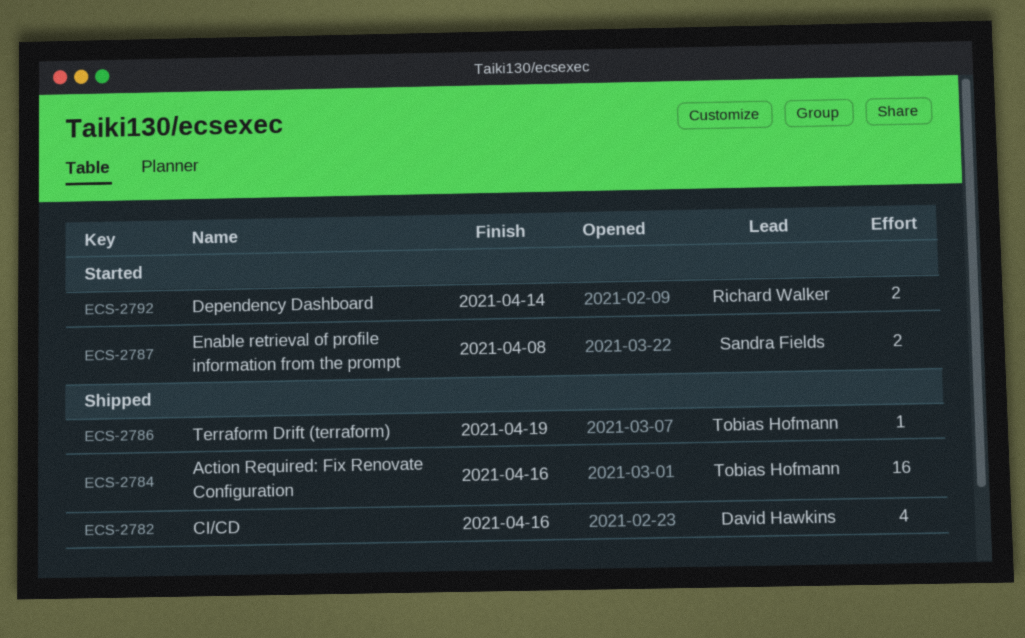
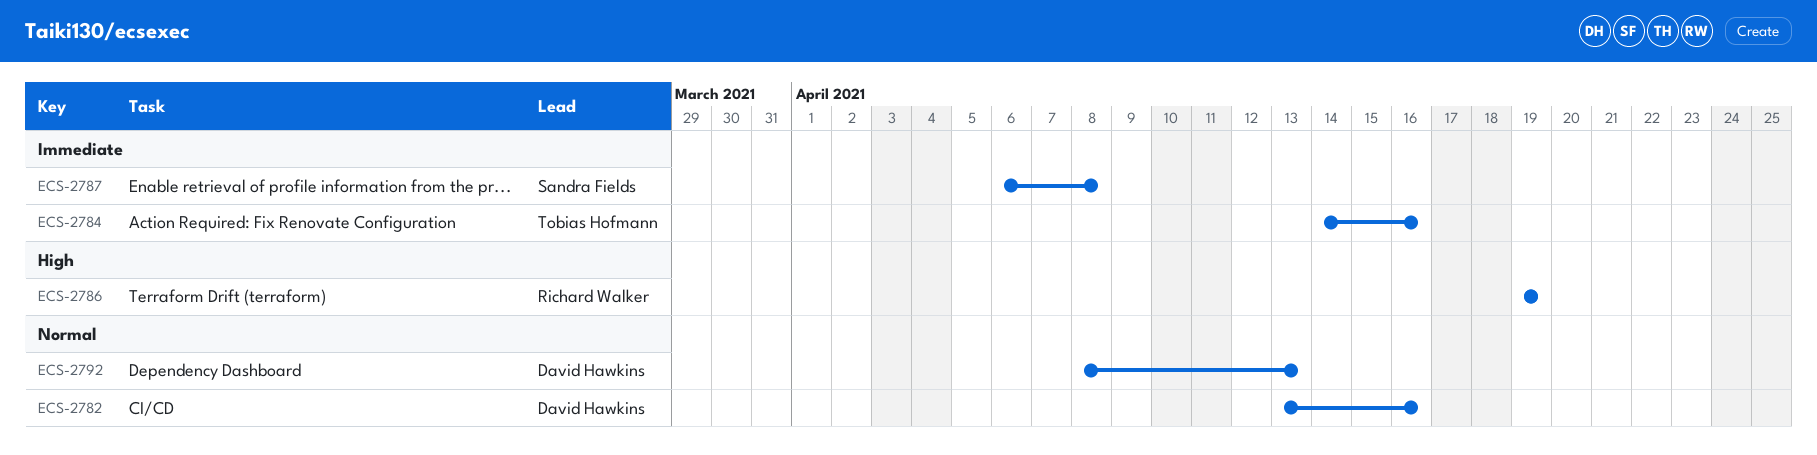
ECS-2786, owner: Tobias Hofmann -> Richard Walker
ECS-2792, owner: Richard Walker -> David Hawkins
ECS-2792, due: Apr 14 -> Apr 13

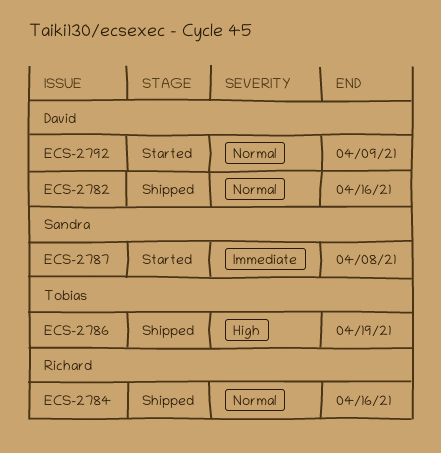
ECS-2784, owner: Tobias Hofmann -> Richard Walker
ECS-2784, priority: Immediate -> Normal
ECS-2786, owner: Richard Walker -> Tobias Hofmann
ECS-2792, due: Apr 13 -> Apr 9

